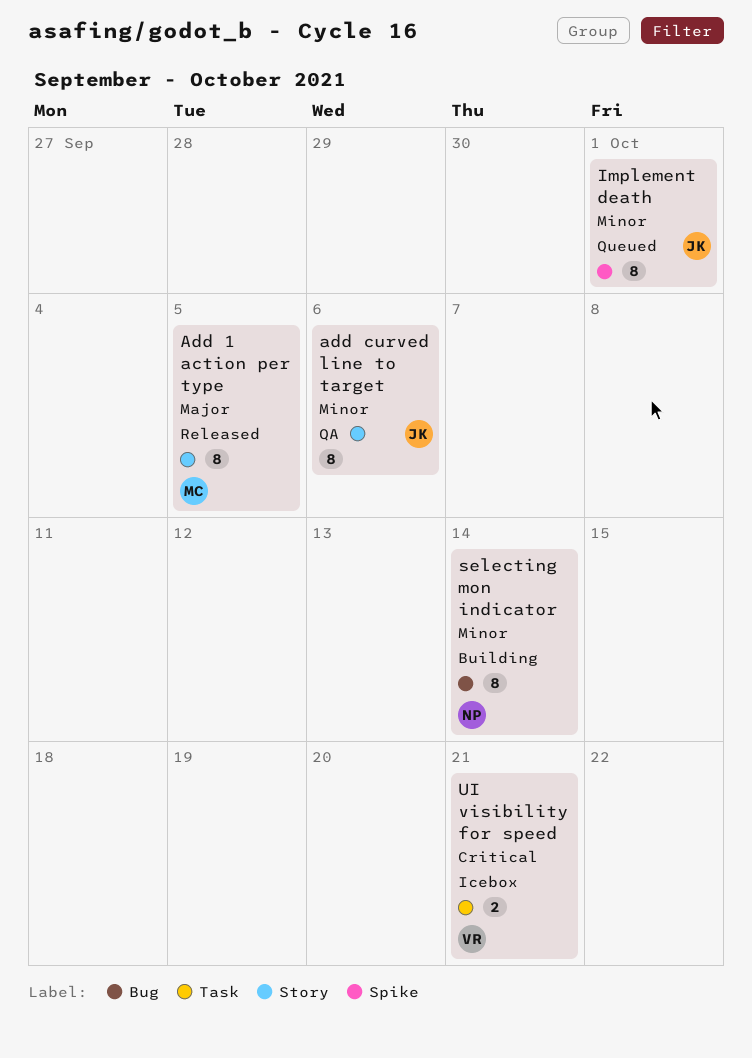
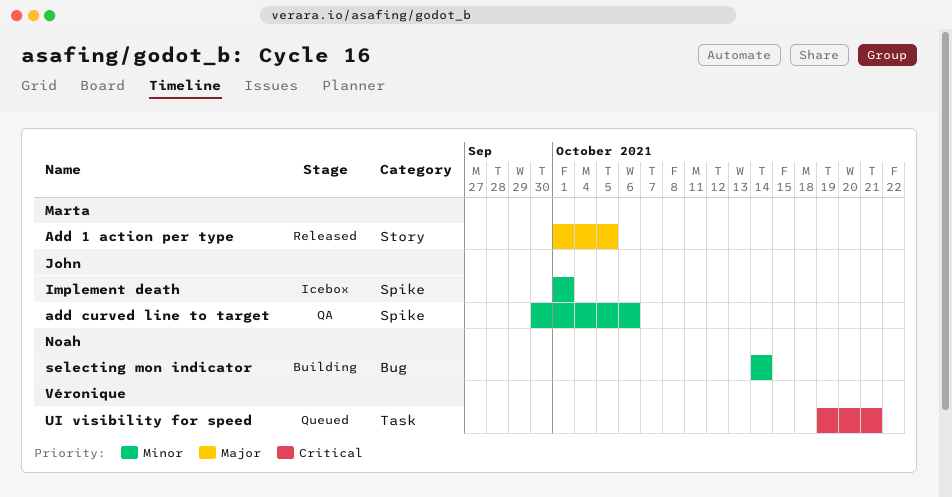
add curved line to target, label: Story -> Spike
Implement death, status: Queued -> Icebox
UI visibility for speed, status: Icebox -> Queued

